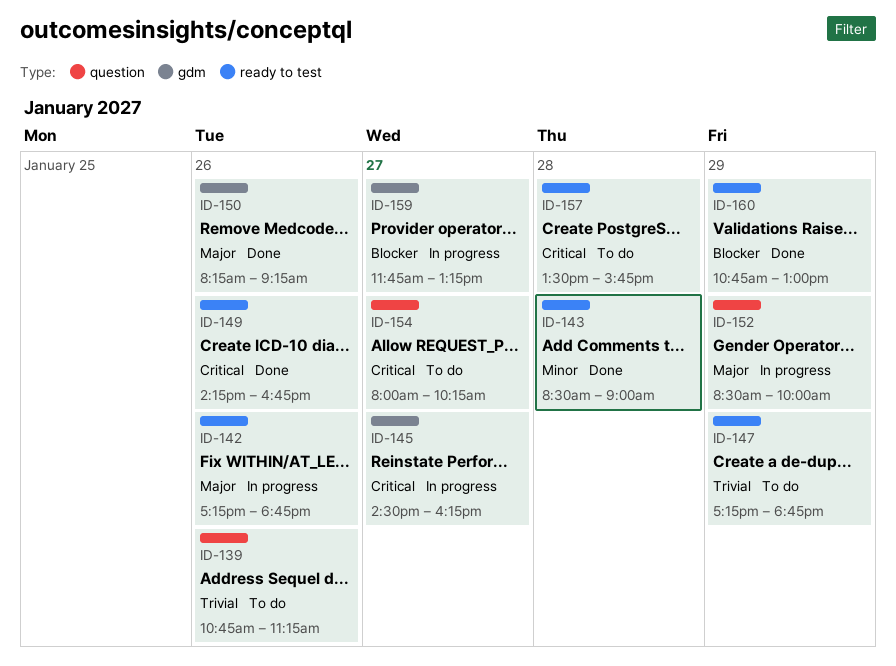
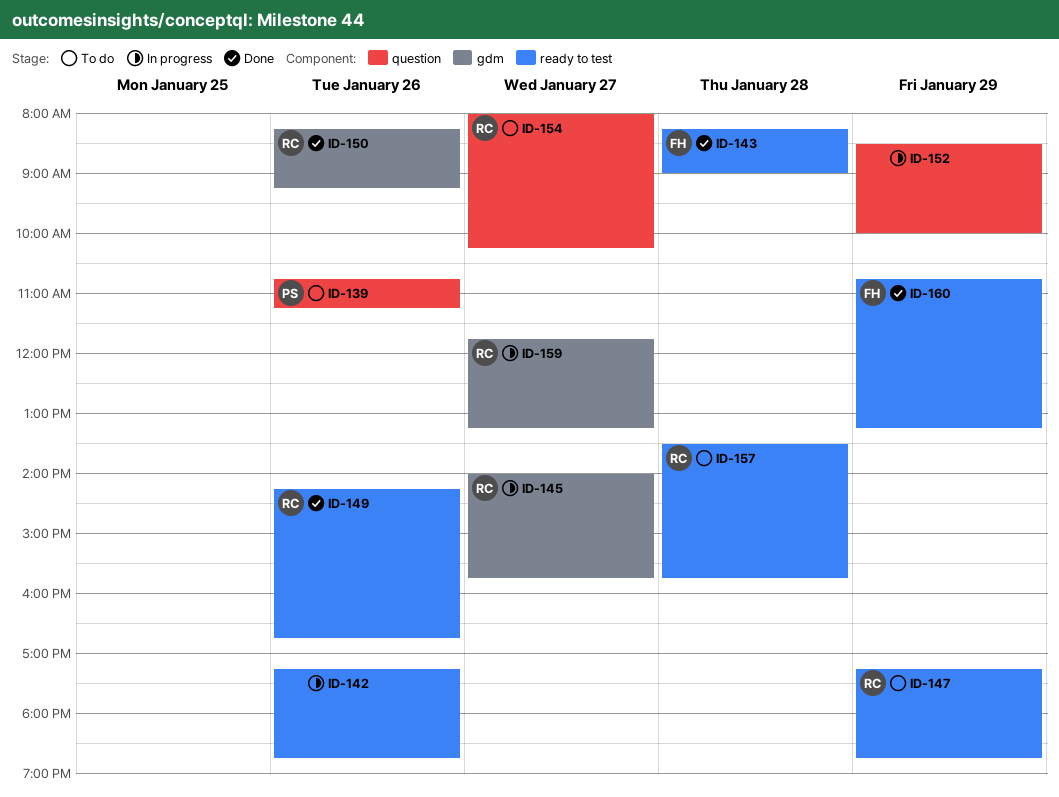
ID-143, begins: 08:30 -> 08:15
ID-145, begins: 14:30 -> 14:00
ID-145, ends: 16:15 -> 15:45
ID-160, ends: 13:00 -> 13:15

